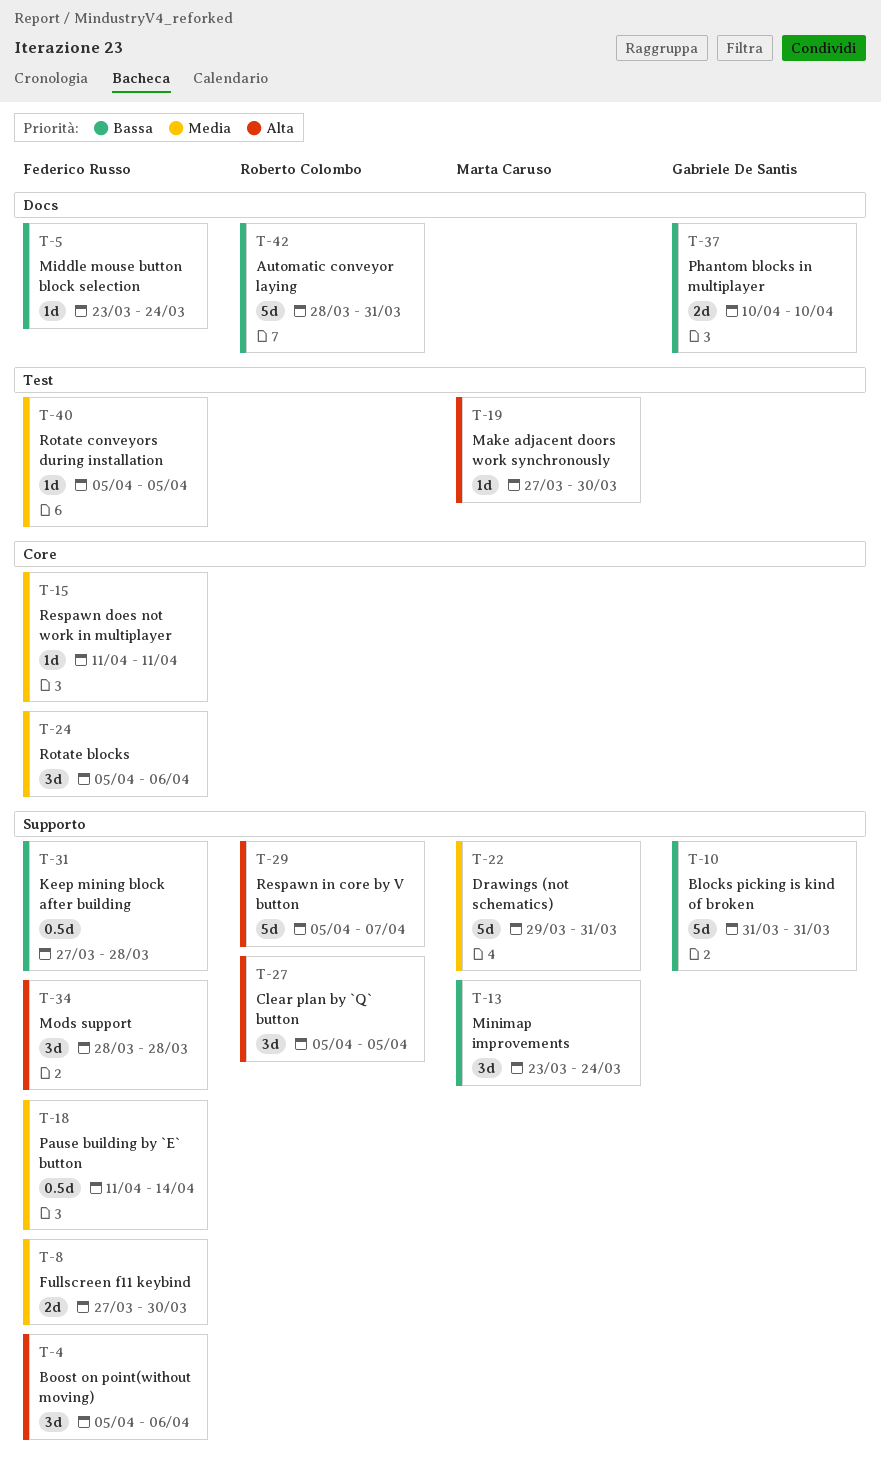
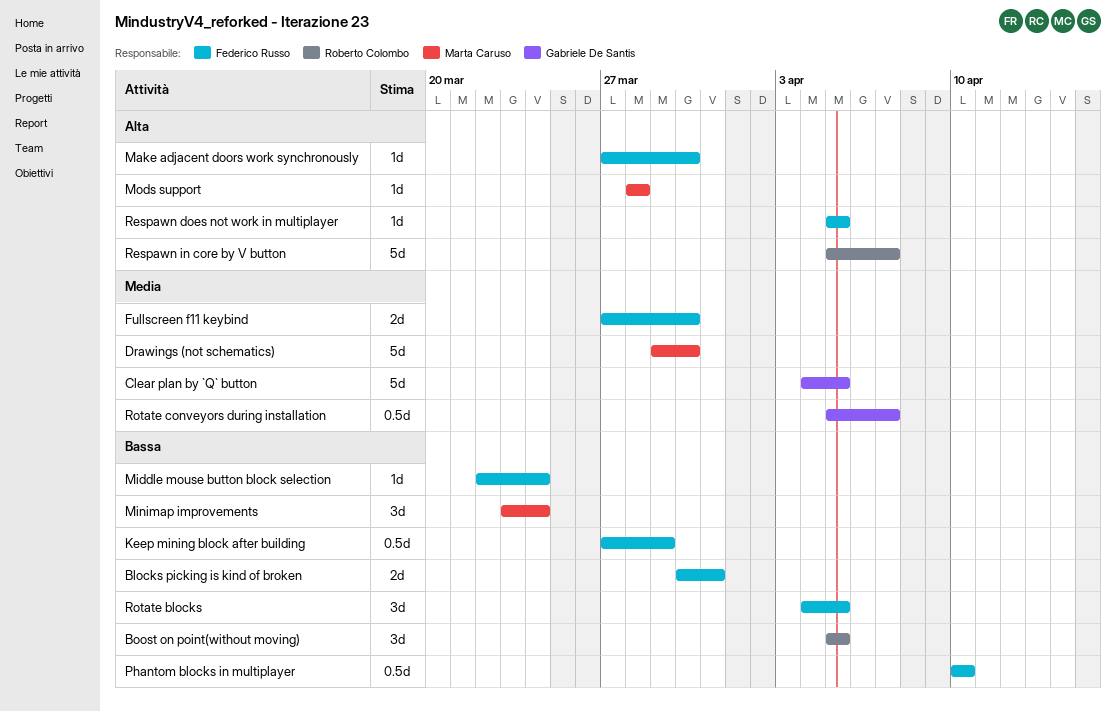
Automatic conveyor laying: present -> none
Blocks picking is kind of broken, owner: Gabriele De Santis -> Federico Russo
Blocks picking is kind of broken, estimate: 5d -> 2d
Blocks picking is kind of broken, start: Mar 31 -> Mar 30
Boost on point(without moving), owner: Federico Russo -> Roberto Colombo
Boost on point(without moving), priority: Alta -> Bassa
Boost on point(without moving), due: Apr 6 -> Apr 5
Clear plan by `Q` button, owner: Roberto Colombo -> Gabriele De Santis
Clear plan by `Q` button, priority: Alta -> Media
Clear plan by `Q` button, estimate: 3d -> 5d
Clear plan by `Q` button, start: Apr 5 -> Apr 4
Drawings (not schematics), due: Mar 31 -> Mar 30
Keep mining block after building, due: Mar 28 -> Mar 29
Make adjacent doors work synchronously, owner: Marta Caruso -> Federico Russo
Middle mouse button block selection, start: Mar 23 -> Mar 22
Mods support, owner: Federico Russo -> Marta Caruso
Mods support, estimate: 3d -> 1d
Pause building by `E` button: present -> none
Phantom blocks in multiplayer, owner: Gabriele De Santis -> Federico Russo
Phantom blocks in multiplayer, estimate: 2d -> 0.5d
Respawn does not work in multiplayer, priority: Media -> Alta
Respawn does not work in multiplayer, start: Apr 11 -> Apr 5
Respawn does not work in multiplayer, due: Apr 11 -> Apr 5
Rotate blocks, priority: Media -> Bassa
Rotate blocks, start: Apr 5 -> Apr 4
Rotate blocks, due: Apr 6 -> Apr 5
Rotate conveyors during installation, owner: Federico Russo -> Gabriele De Santis
Rotate conveyors during installation, estimate: 1d -> 0.5d
Rotate conveyors during installation, due: Apr 5 -> Apr 7

